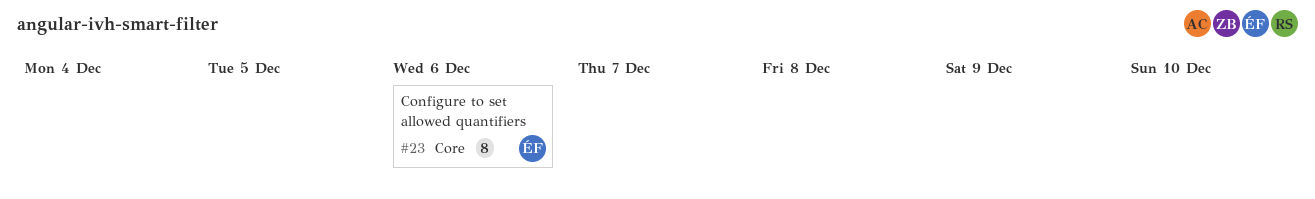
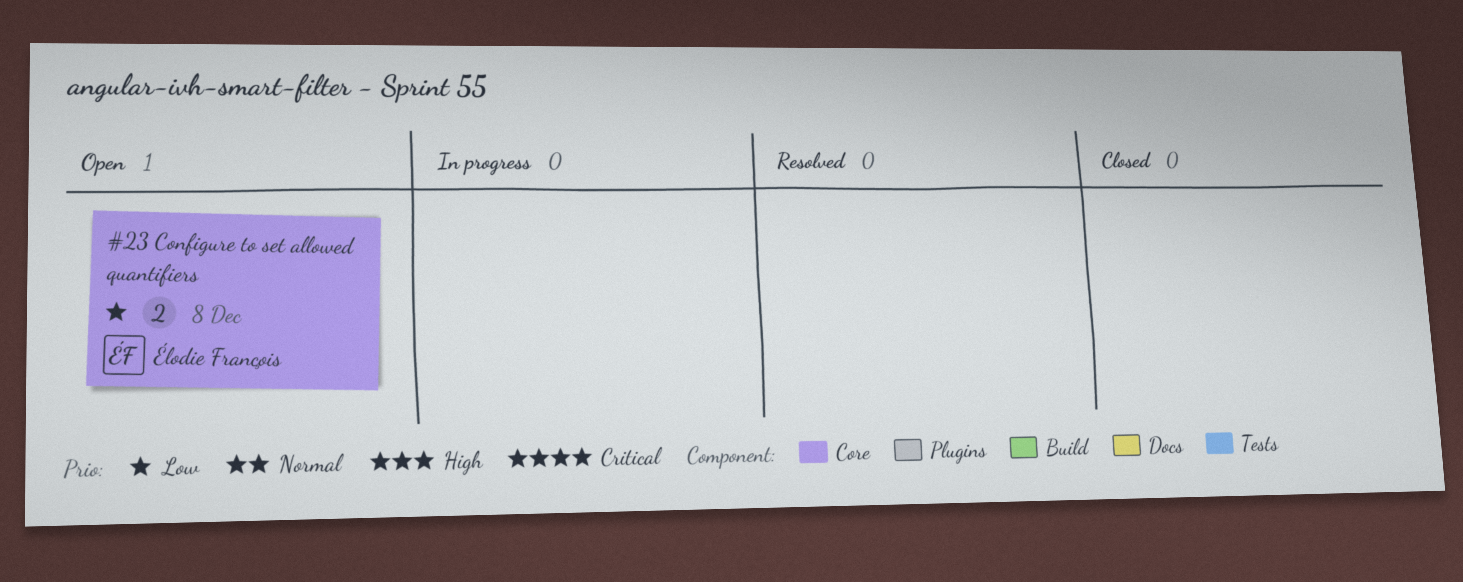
#23, estimate: 8 -> 2
#23, due: Dec 6 -> Dec 8

